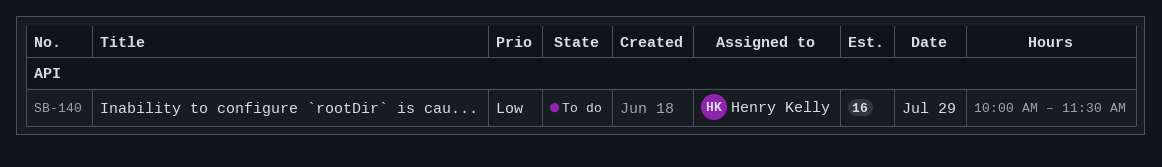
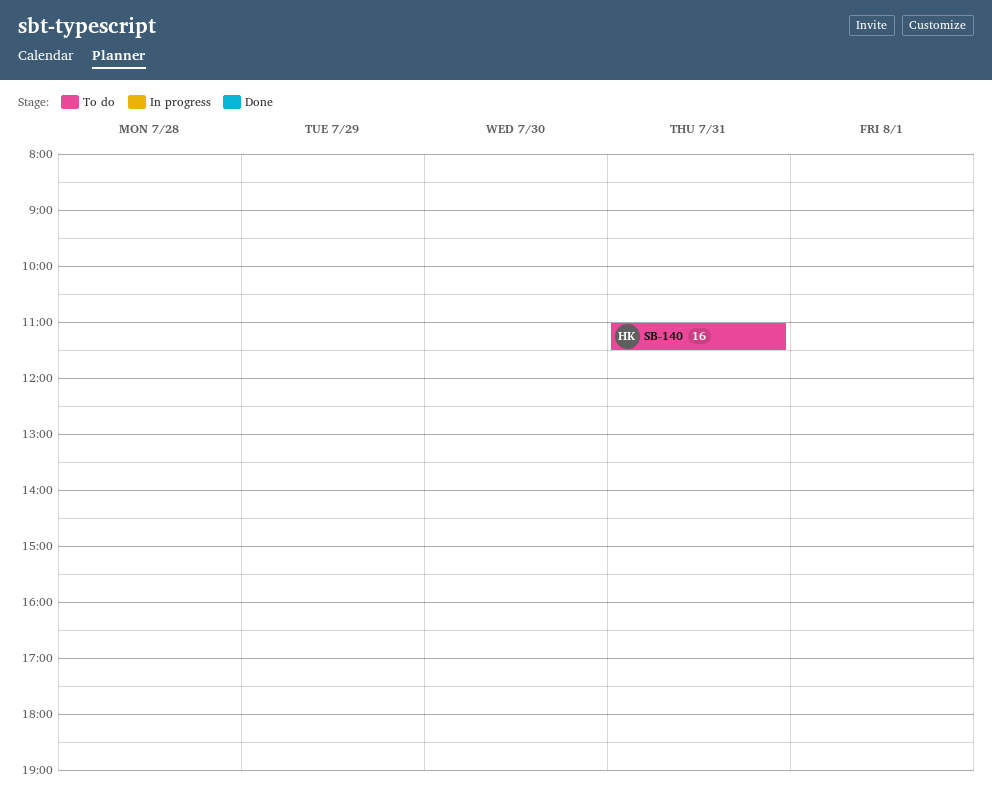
SB-140, day: Jul 29 -> Jul 31
SB-140, begins: 10:00 -> 11:00

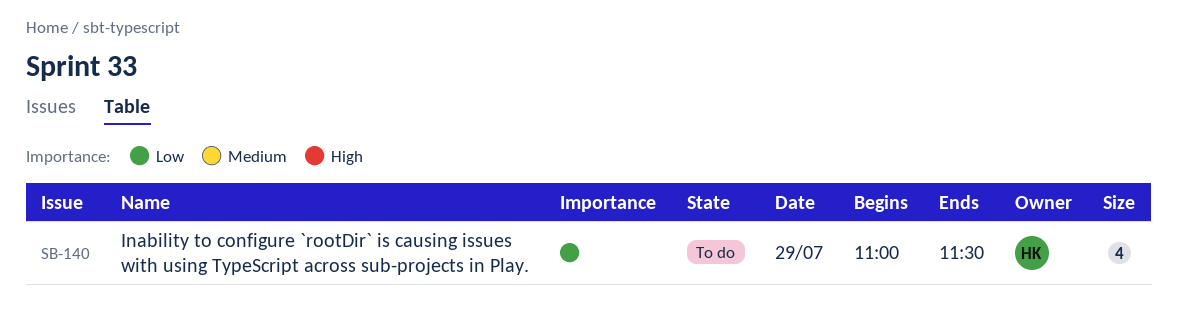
SB-140, estimate: 16 -> 4
SB-140, day: Jul 31 -> Jul 29

